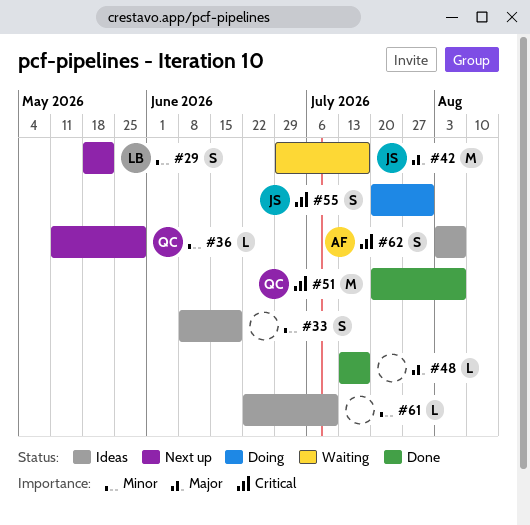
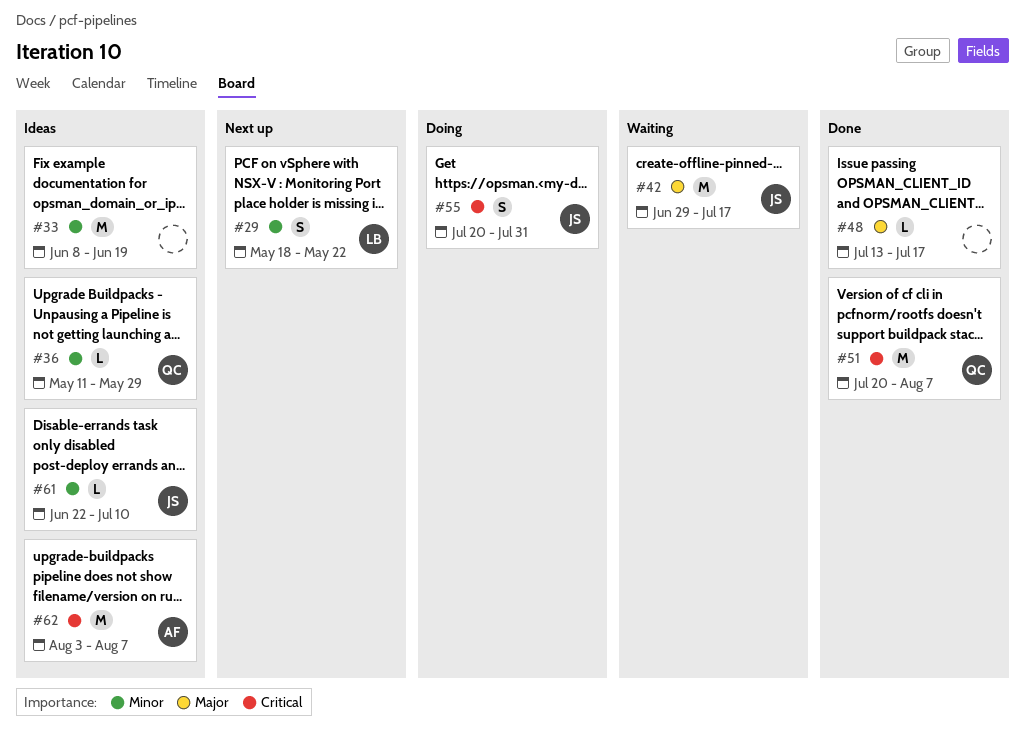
#33, estimate: S -> M
#36, status: Next up -> Ideas
#61, owner: none -> JS
#62, estimate: S -> M

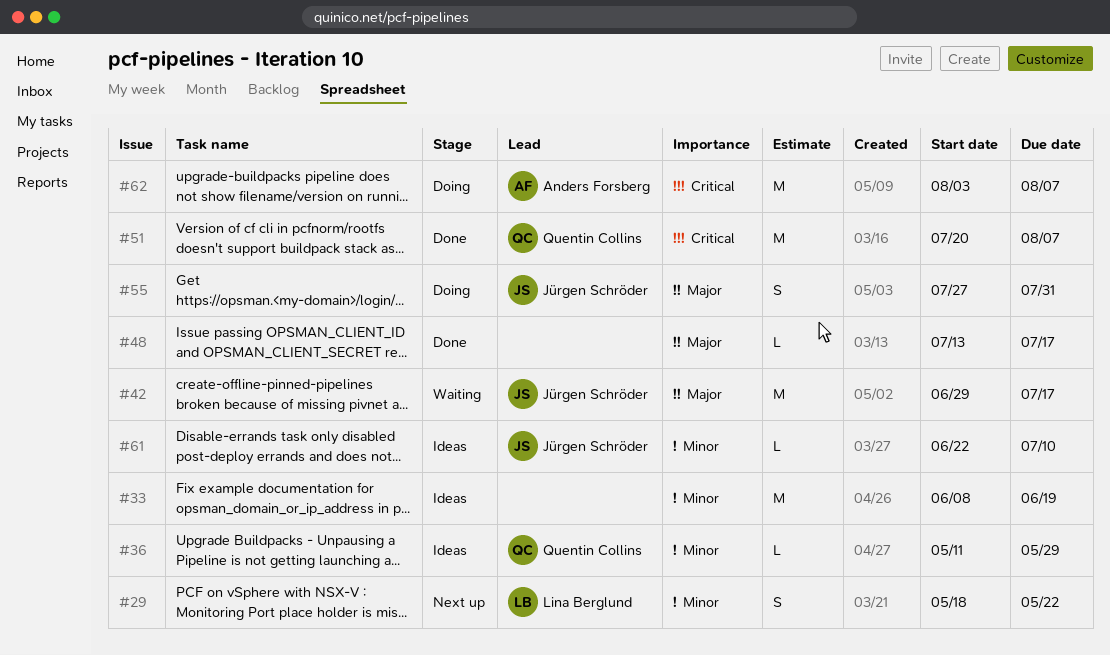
#55, priority: Critical -> Major
#55, start: Jul 20 -> Jul 27
#62, status: Ideas -> Doing

